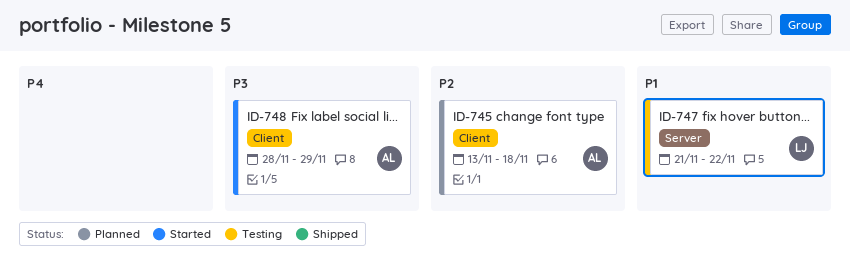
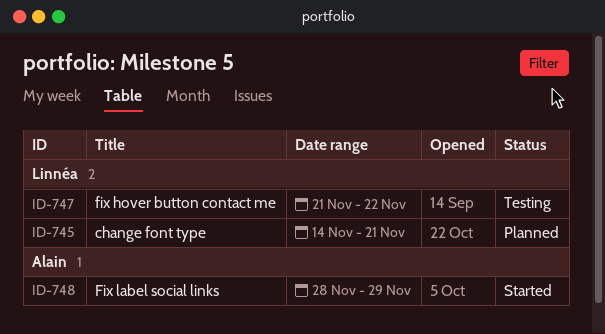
ID-745, owner: Alain -> Linnéa
ID-745, start: Nov 13 -> Nov 14
ID-745, due: Nov 18 -> Nov 21

